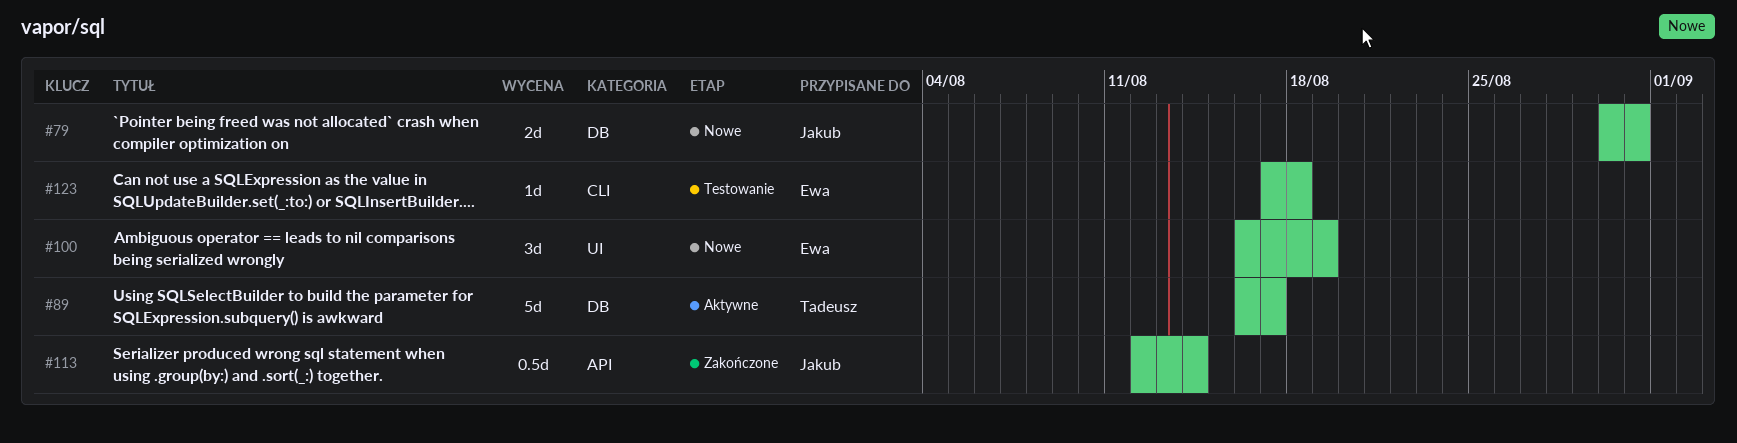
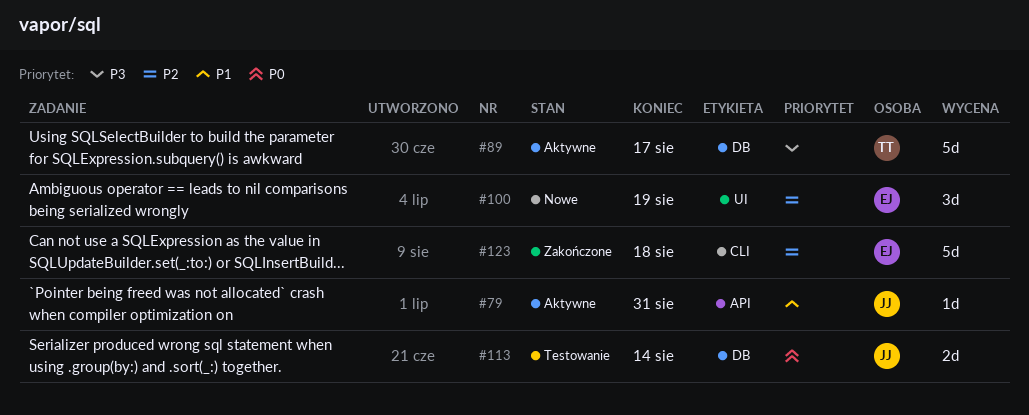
#79, status: Nowe -> Aktywne
#79, label: DB -> API
#79, estimate: 2d -> 1d
#113, status: Zakończone -> Testowanie
#113, label: API -> DB
#113, estimate: 0.5d -> 2d
#123, status: Testowanie -> Zakończone
#123, estimate: 1d -> 5d

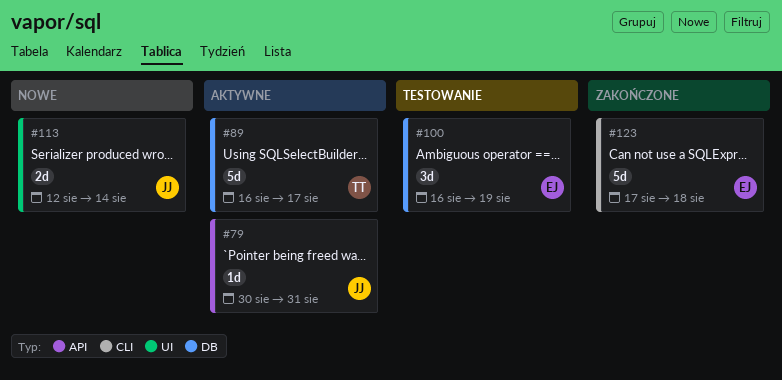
#100, status: Nowe -> Testowanie
#100, label: UI -> DB
#113, status: Testowanie -> Nowe
#113, label: DB -> UI

